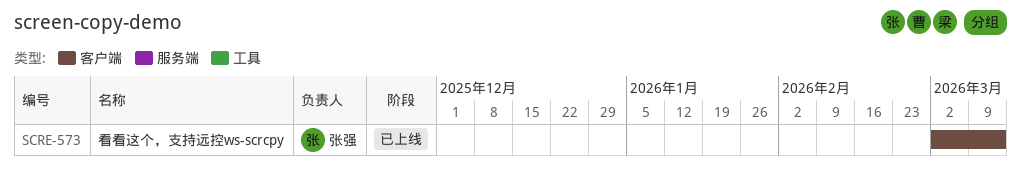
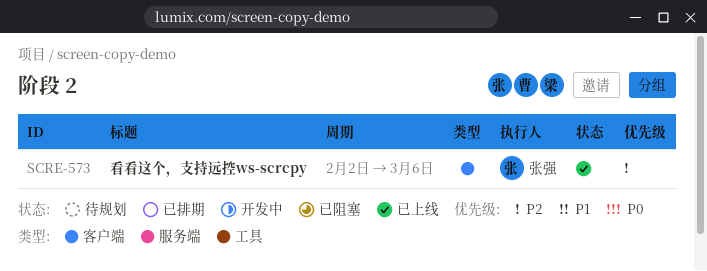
SCRE-573, start: Mar 2 -> Feb 2
SCRE-573, due: Mar 13 -> Mar 6

